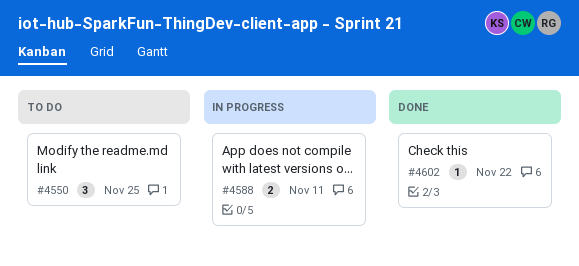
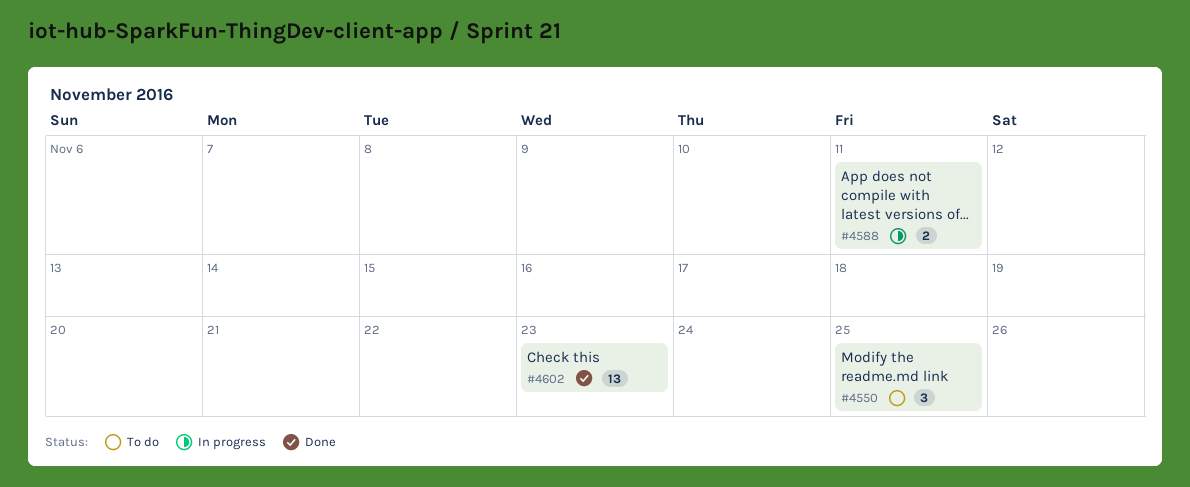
#4602, estimate: 1 -> 13
#4602, due: Nov 22 -> Nov 23

